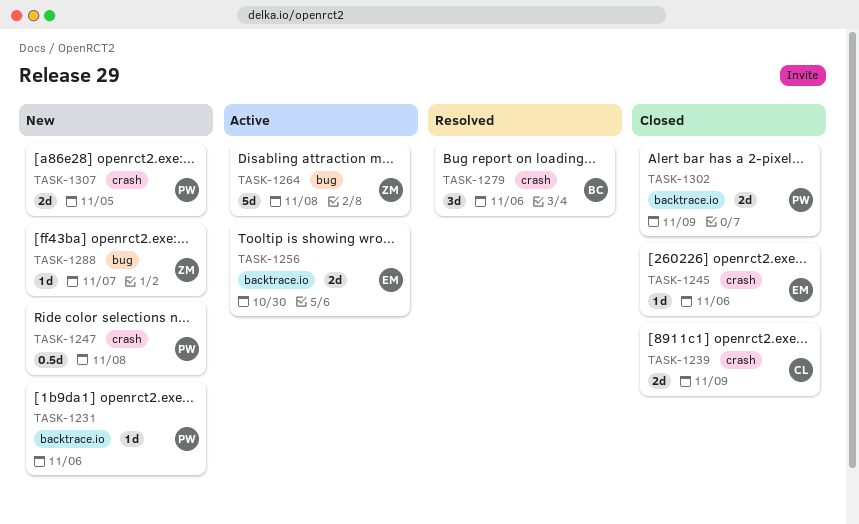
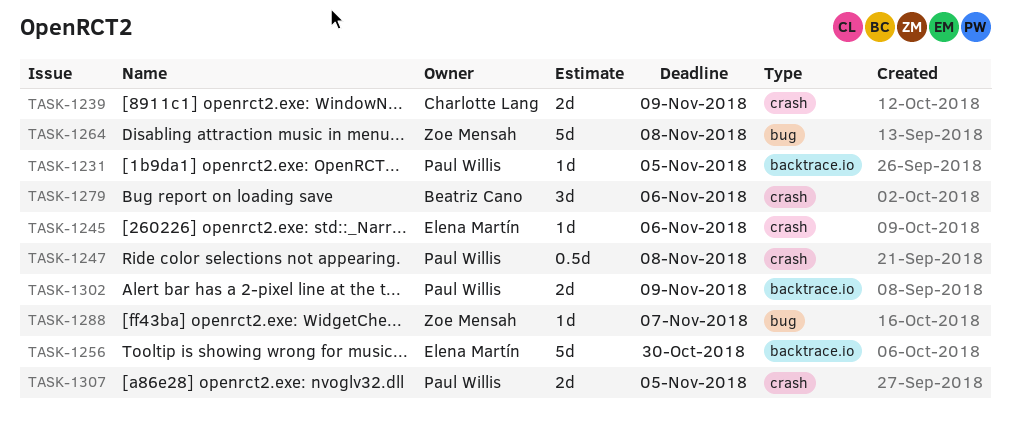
TASK-1231, due: Nov 6 -> Nov 5
TASK-1256, estimate: 2d -> 5d

